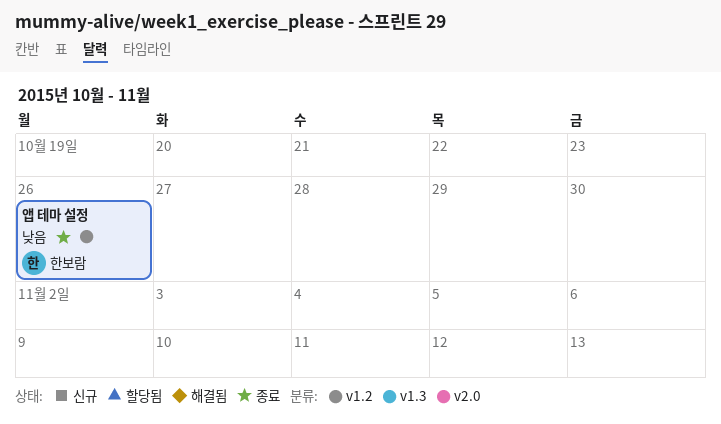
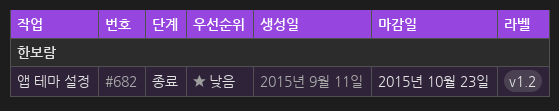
앱 테마 설정, due: Oct 26 -> Oct 23

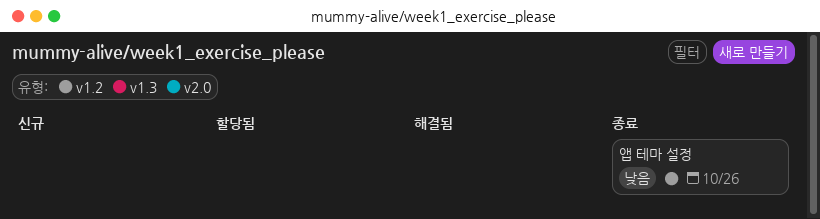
앱 테마 설정, due: Oct 23 -> Oct 26

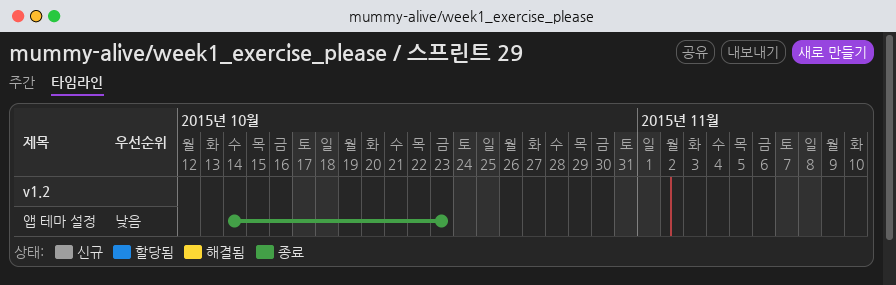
앱 테마 설정, due: Oct 26 -> Oct 23

